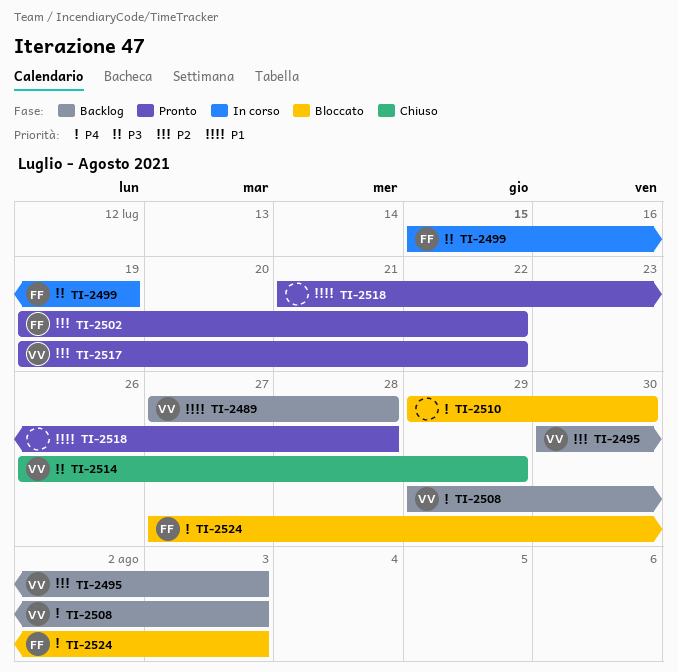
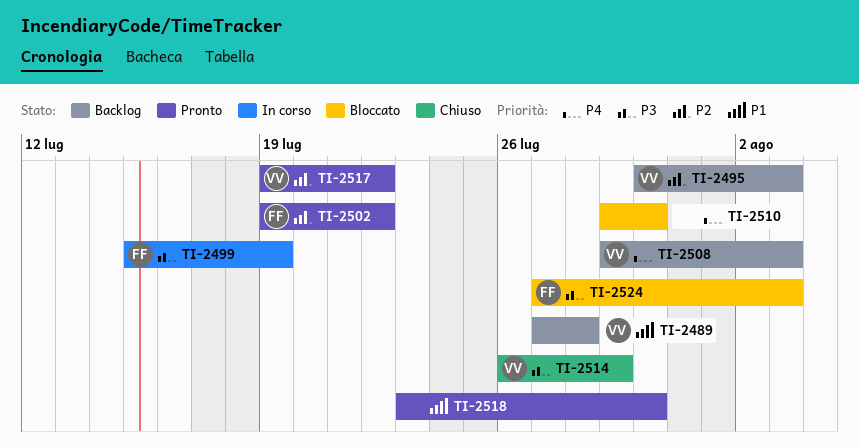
TI-2518, start: Jul 21 -> Jul 23
TI-2518, due: Jul 28 -> Jul 30
TI-2524, priority: P4 -> P3

